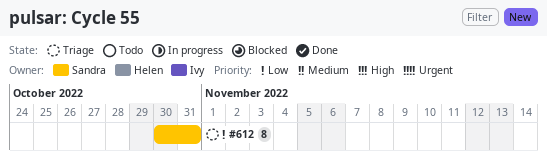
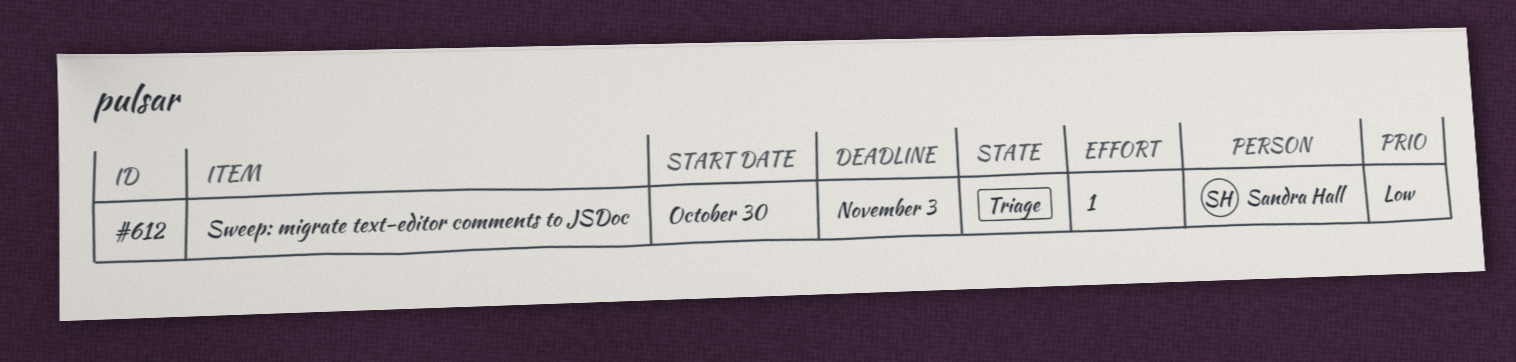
#612, estimate: 8 -> 1
#612, due: Oct 31 -> Nov 3

